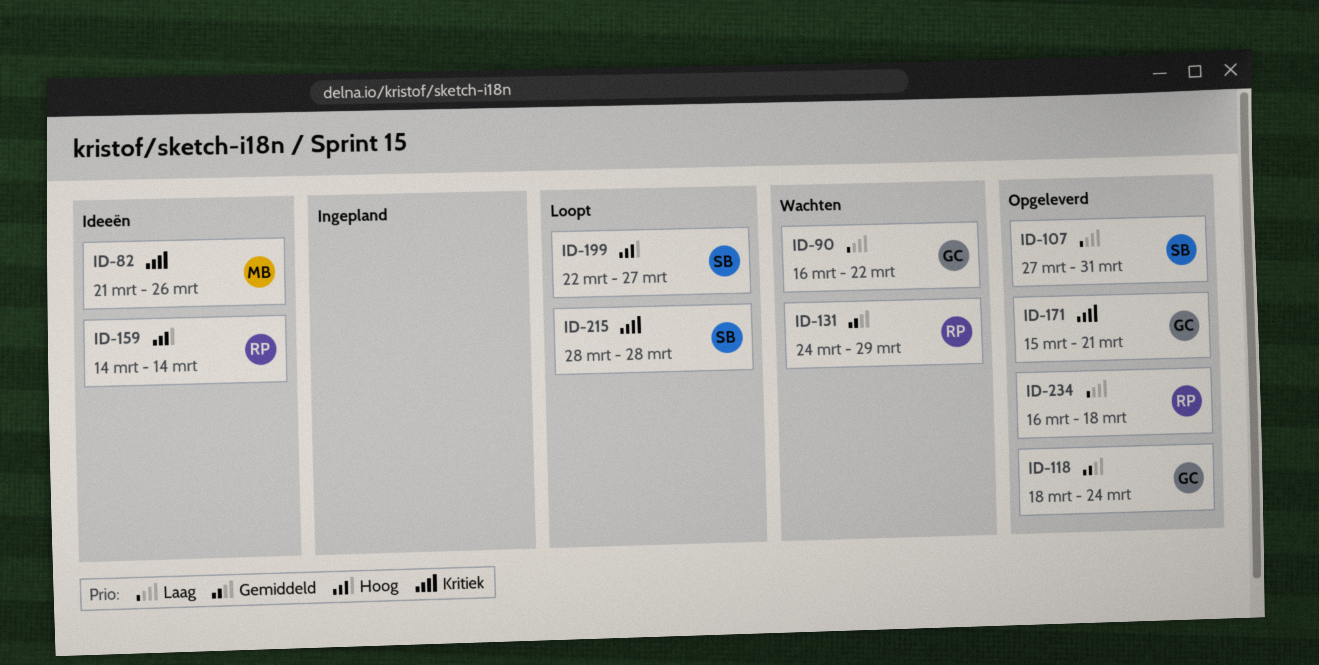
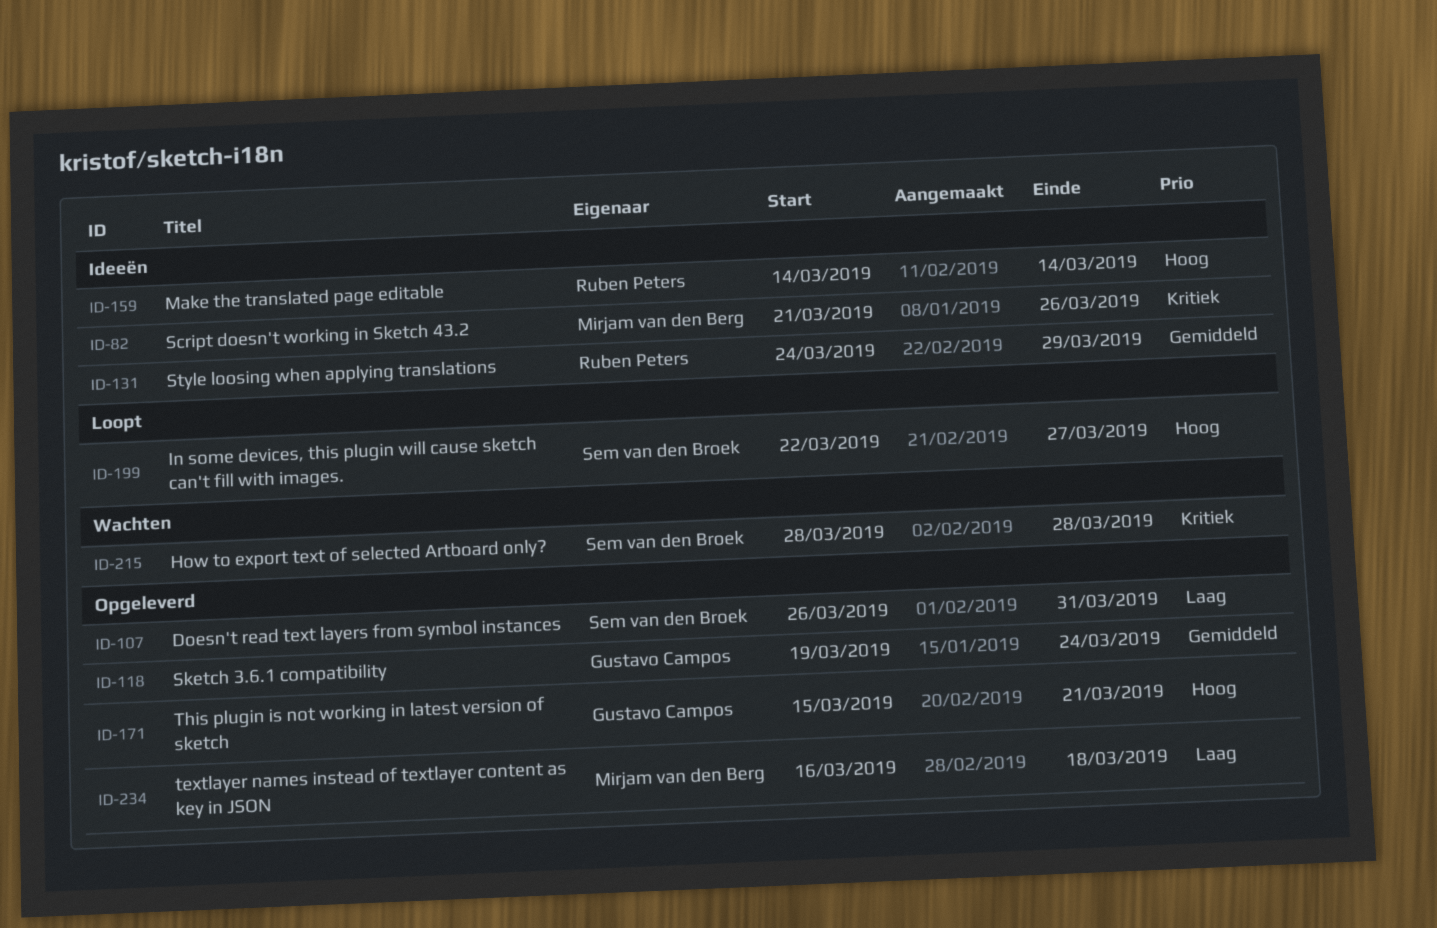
ID-90: present -> none
ID-107, start: Mar 27 -> Mar 26
ID-118, start: Mar 18 -> Mar 19
ID-131, status: Wachten -> Ideeën
ID-171, priority: Kritiek -> Hoog
ID-215, status: Loopt -> Wachten
ID-234, owner: Ruben Peters -> Mirjam van den Berg

